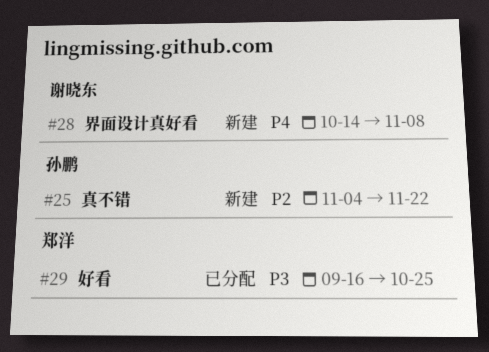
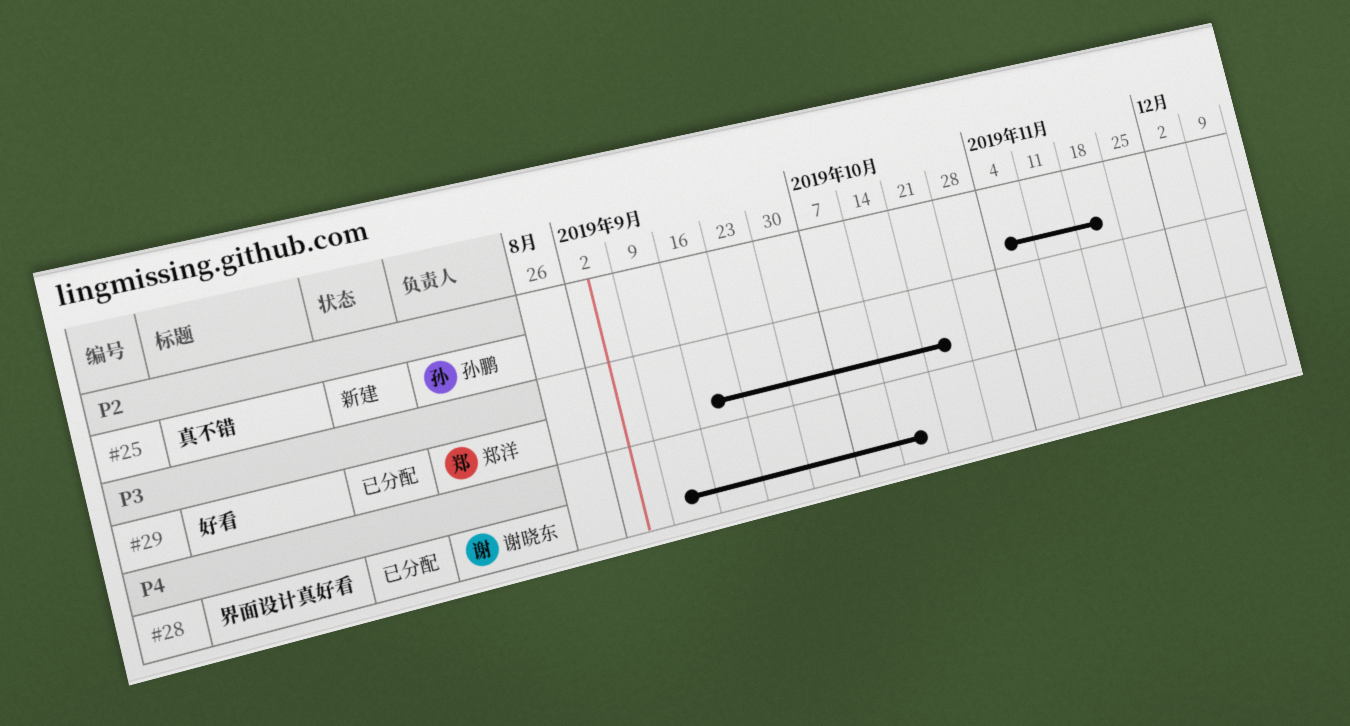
#28, status: 新建 -> 已分配
#28, start: Oct 14 -> Sep 9
#28, due: Nov 8 -> Oct 18

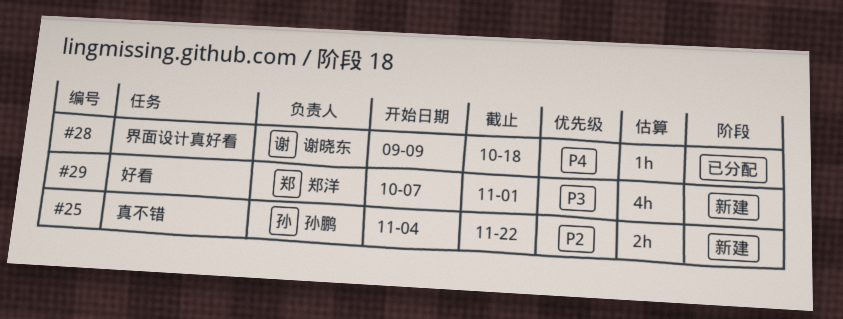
#29, status: 已分配 -> 新建
#29, start: Sep 16 -> Oct 7
#29, due: Oct 25 -> Nov 1

